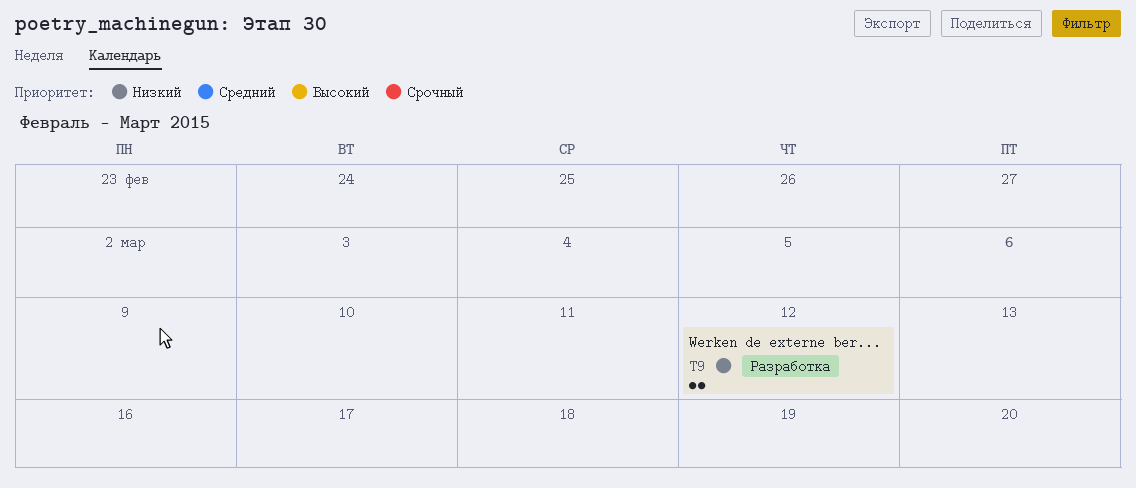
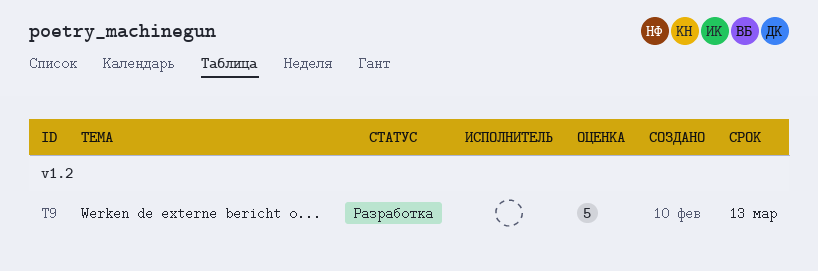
T9, estimate: 2 -> 5
T9, due: Mar 12 -> Mar 13

